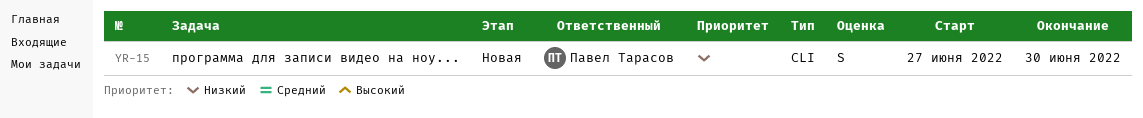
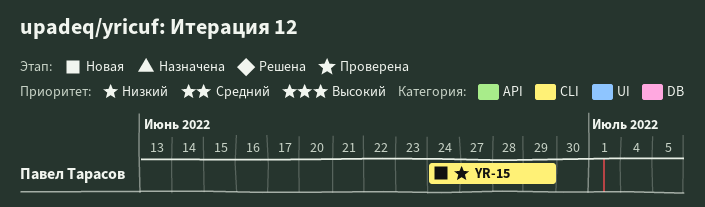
YR-15, start: Jun 27 -> Jun 24
YR-15, due: Jun 30 -> Jun 29

